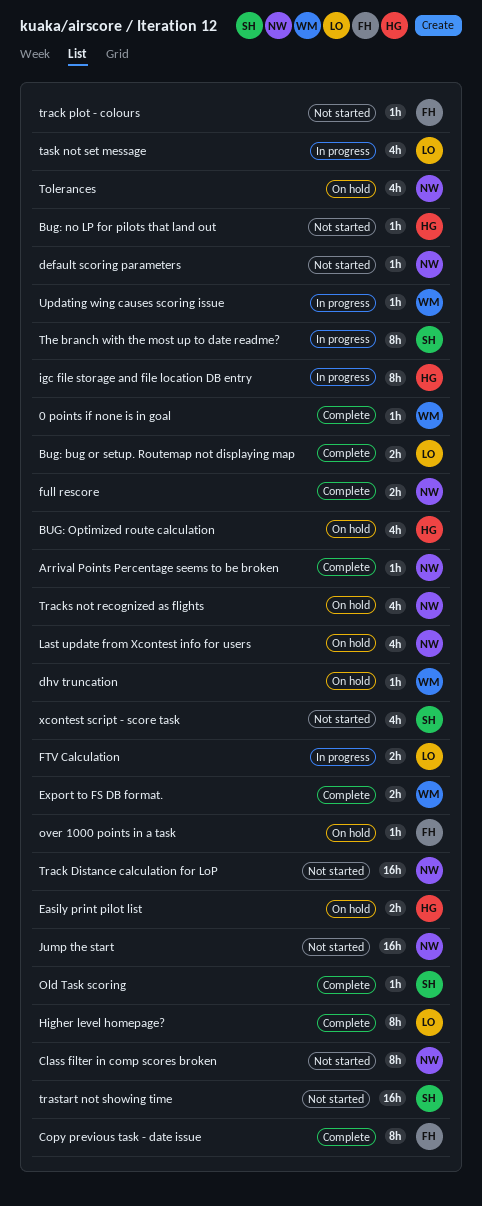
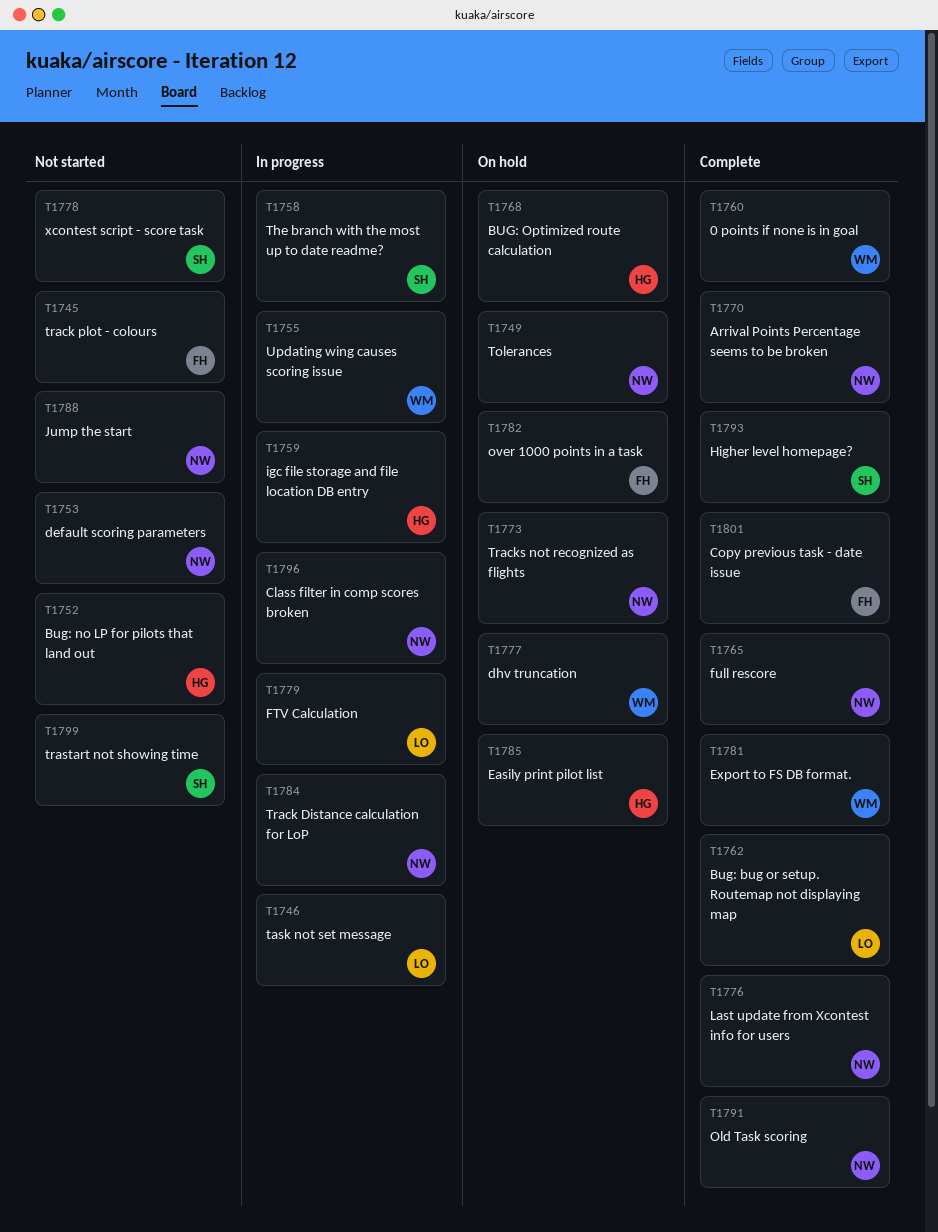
Class filter in comp scores broken, status: Not started -> In progress
Higher level homepage?, owner: LO -> SH
Last update from Xcontest info for users, status: On hold -> Complete
Old Task scoring, owner: SH -> NW
Track Distance calculation for LoP, status: Not started -> In progress

